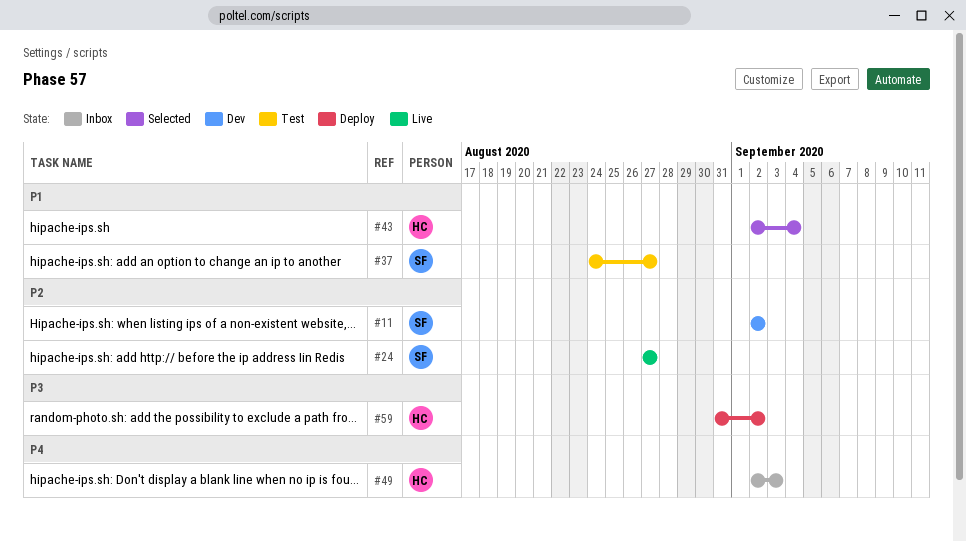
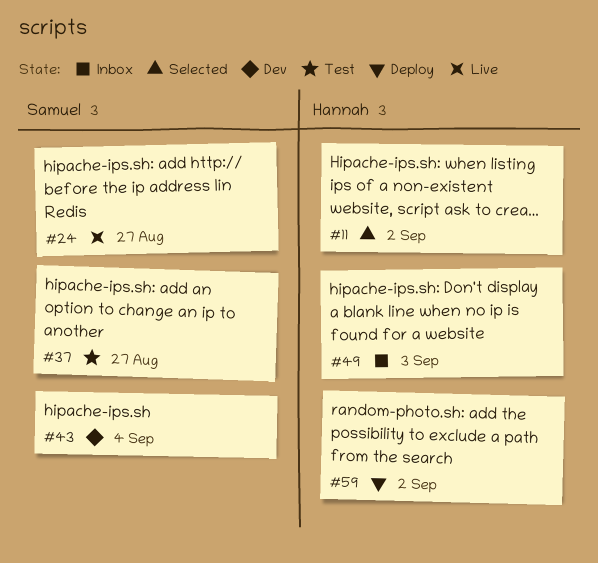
#11, status: Dev -> Selected
#11, owner: Samuel -> Hannah
#43, status: Selected -> Dev
#43, owner: Hannah -> Samuel

